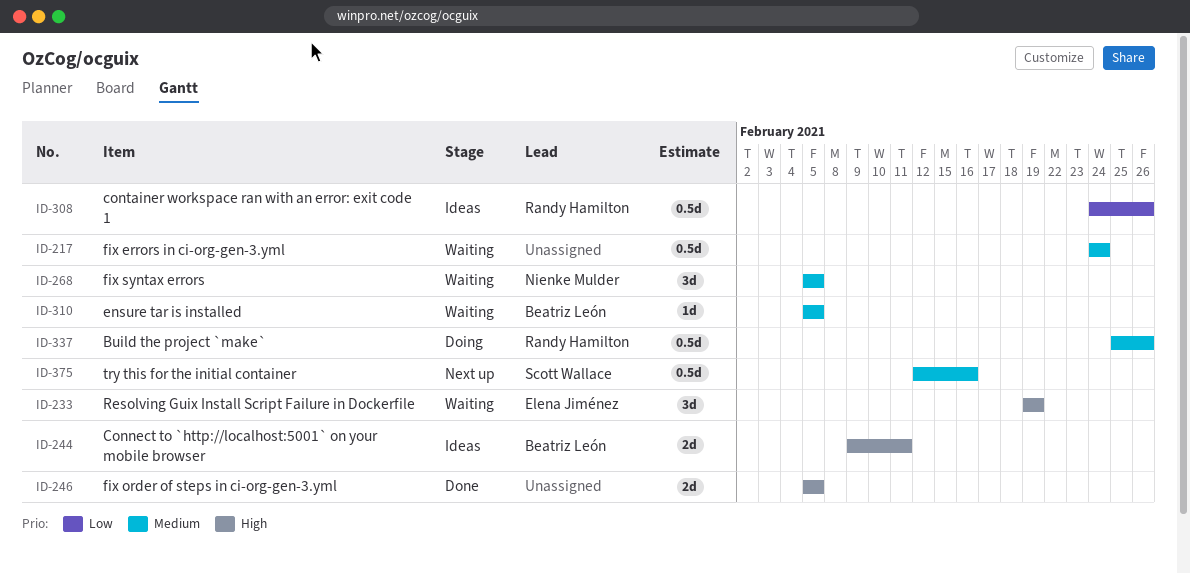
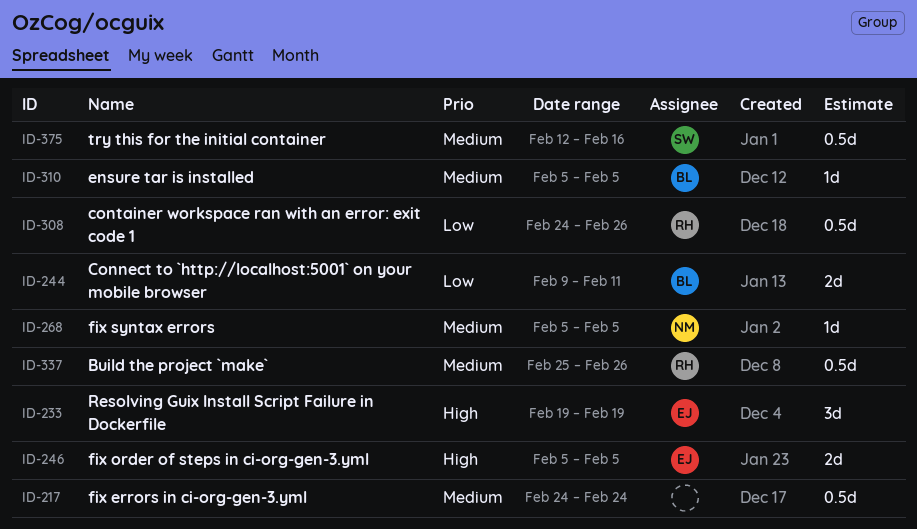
ID-244, priority: High -> Low
ID-246, owner: none -> Elena Jiménez
ID-268, estimate: 3d -> 1d

